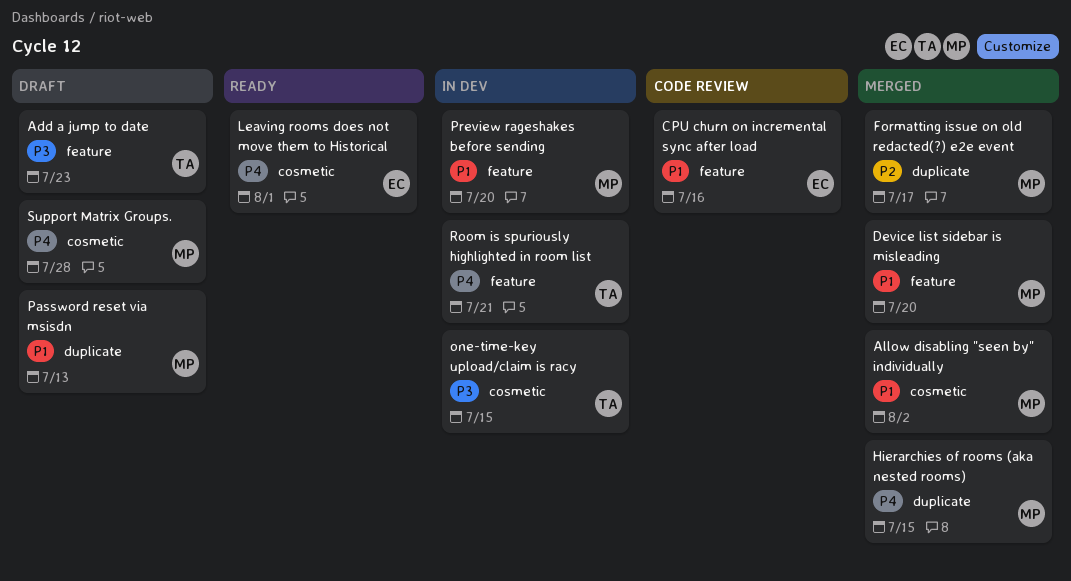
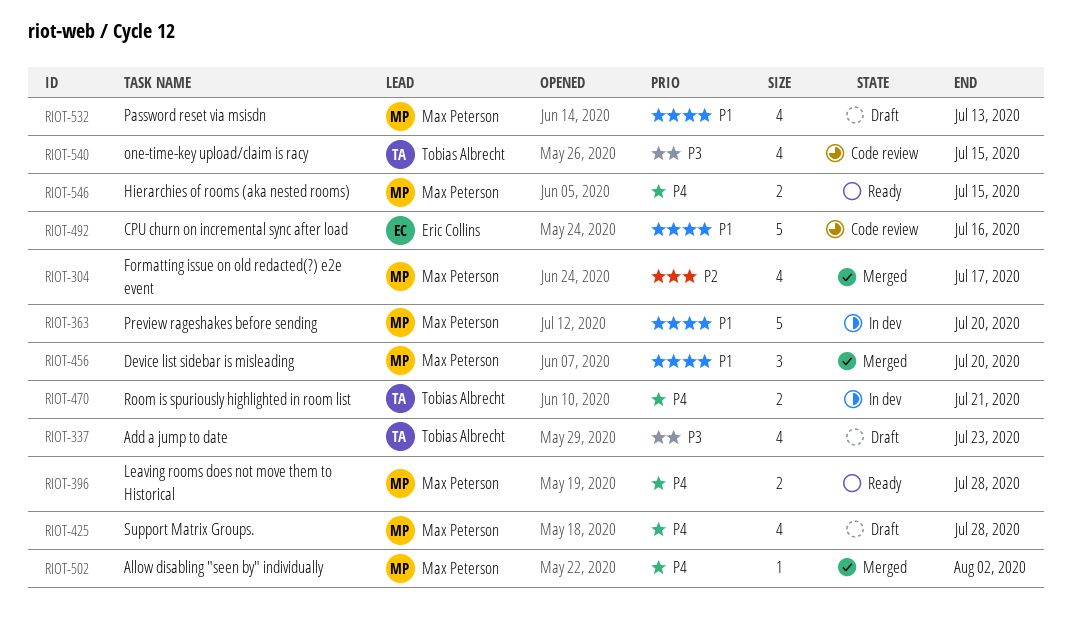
Allow disabling "seen by" individually, priority: P1 -> P4
Hierarchies of rooms (aka nested rooms), status: Merged -> Ready
Leaving rooms does not move them to Historical, owner: Eric Collins -> Max Peterson
Leaving rooms does not move them to Historical, due: Aug 1 -> Jul 28
one-time-key upload/claim is racy, status: In dev -> Code review

